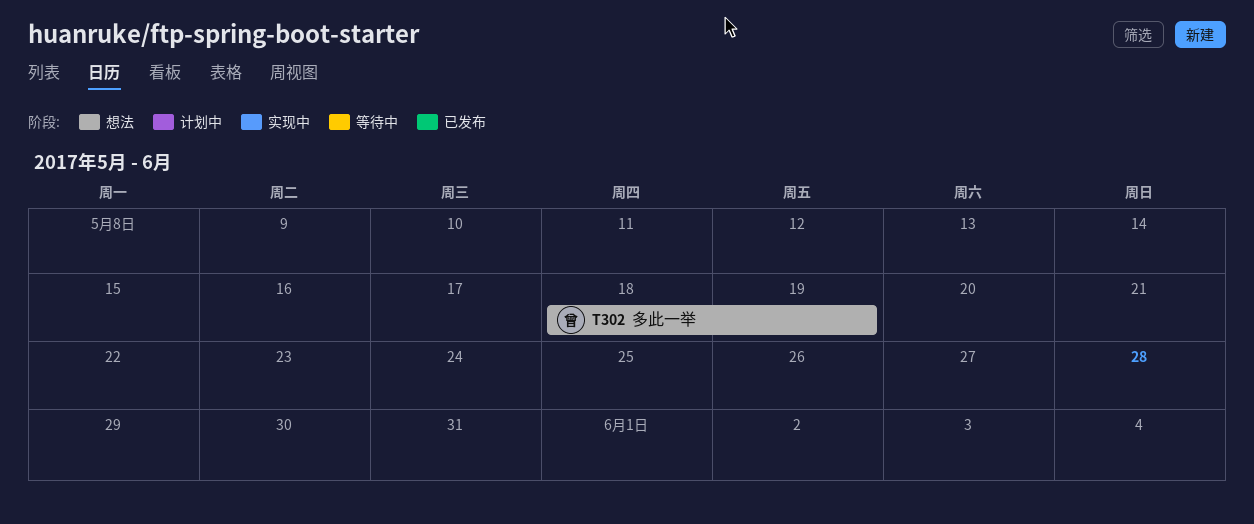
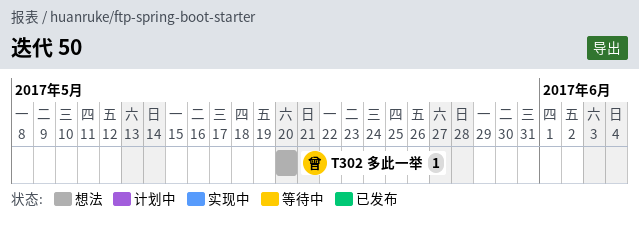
T302, start: May 18 -> May 20
T302, due: May 19 -> May 20

